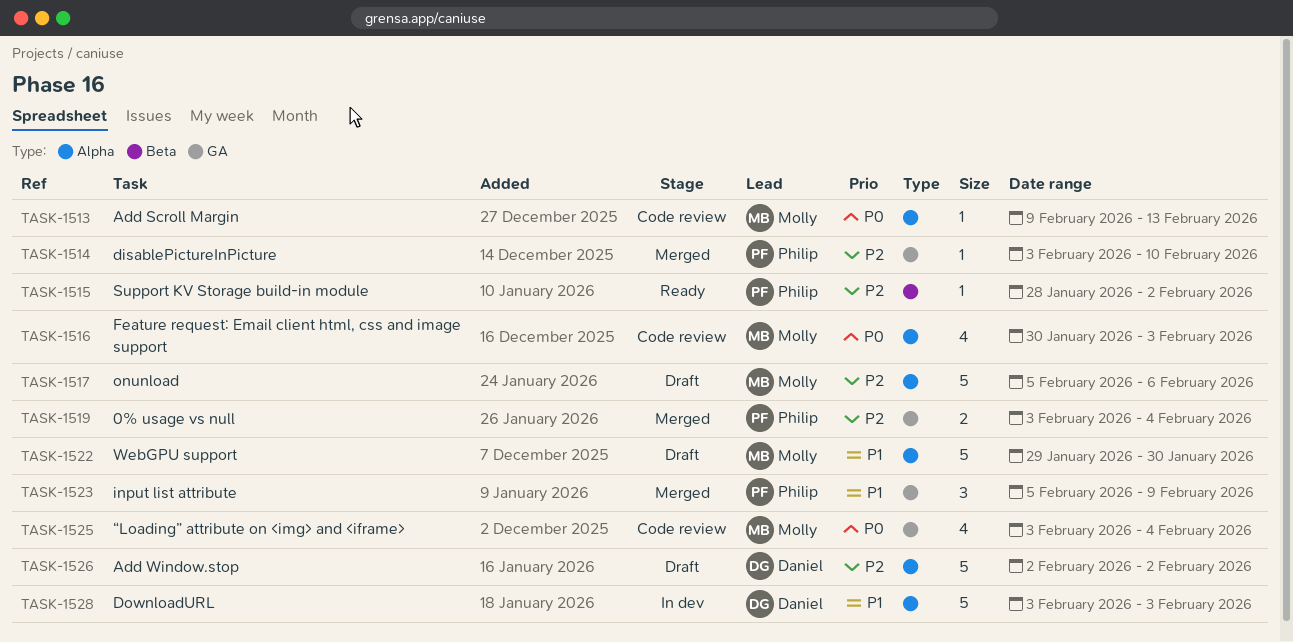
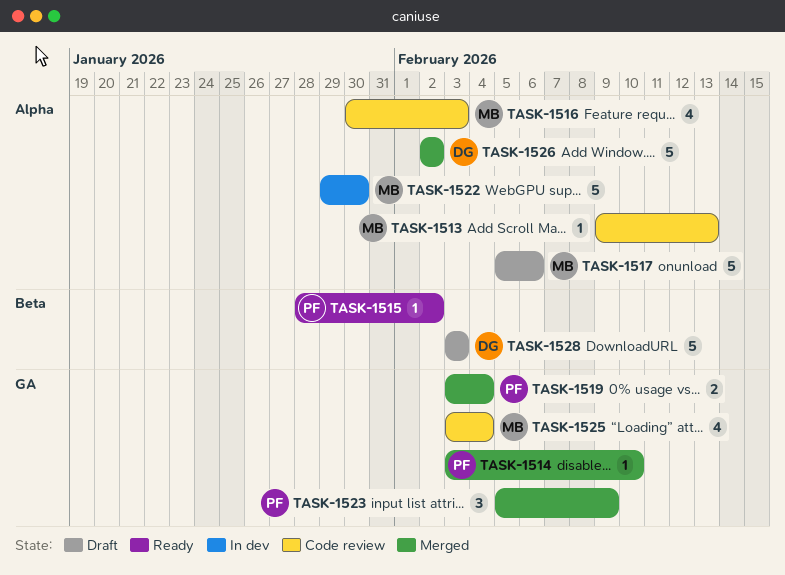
TASK-1522, status: Draft -> In dev
TASK-1526, status: Draft -> Merged
TASK-1528, status: In dev -> Draft
TASK-1528, label: Alpha -> Beta

